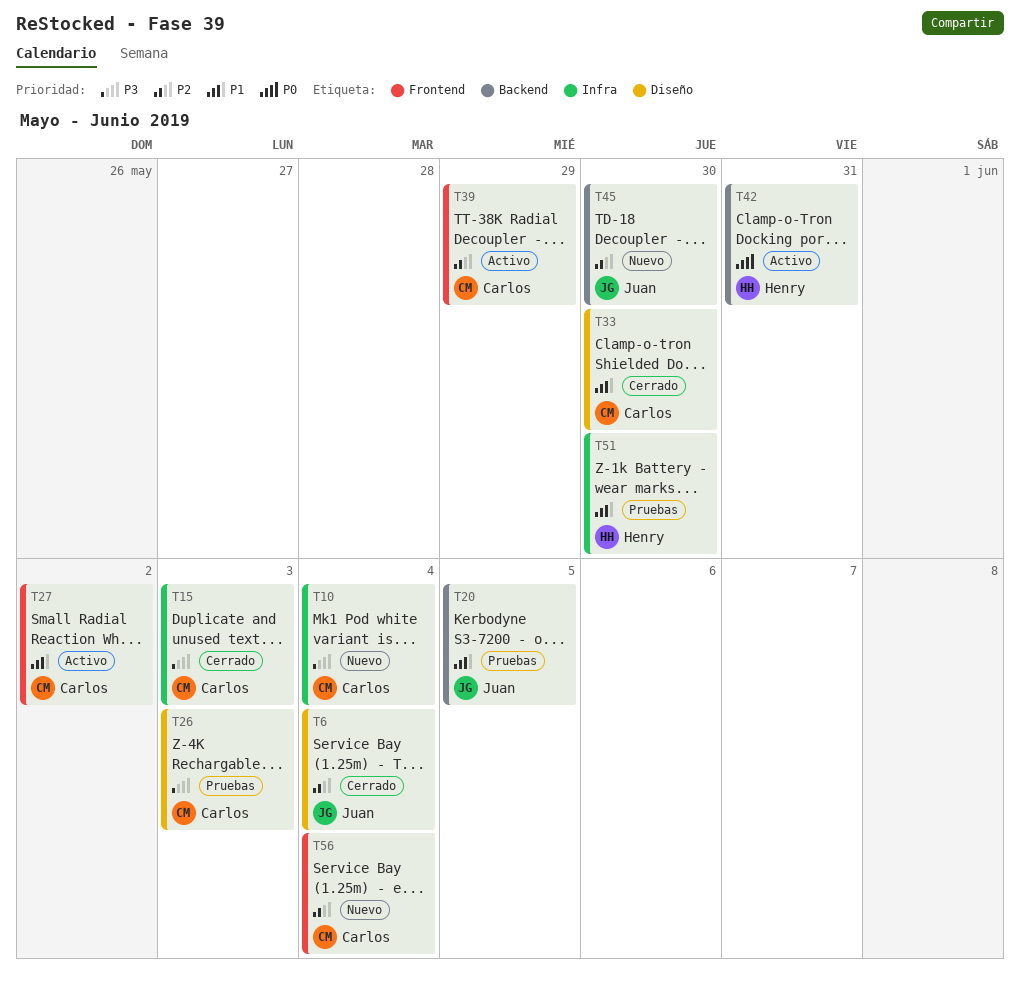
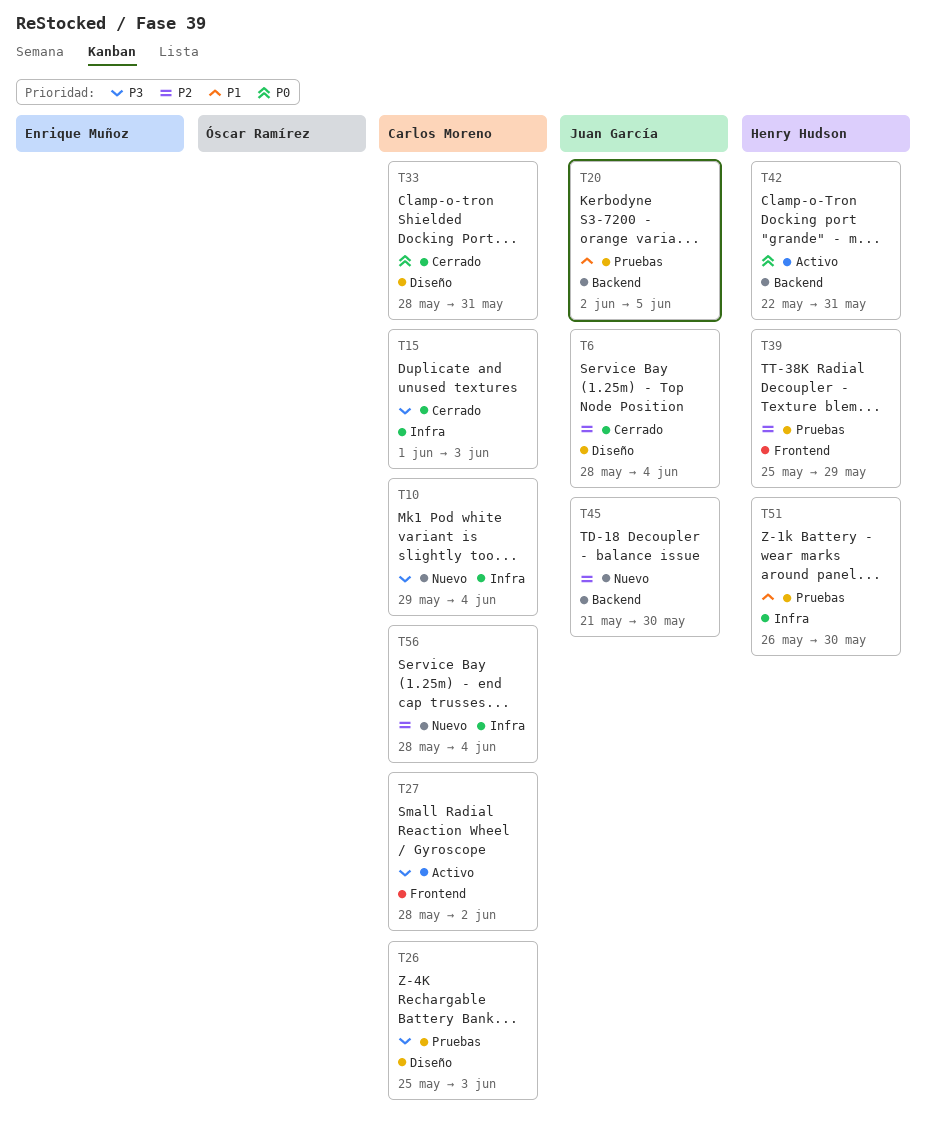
T27, priority: P1 -> P3
T33, priority: P1 -> P0
T33, due: May 30 -> May 31
T39, status: Activo -> Pruebas
T39, owner: Carlos Moreno -> Henry Hudson
T56, label: Frontend -> Infra

